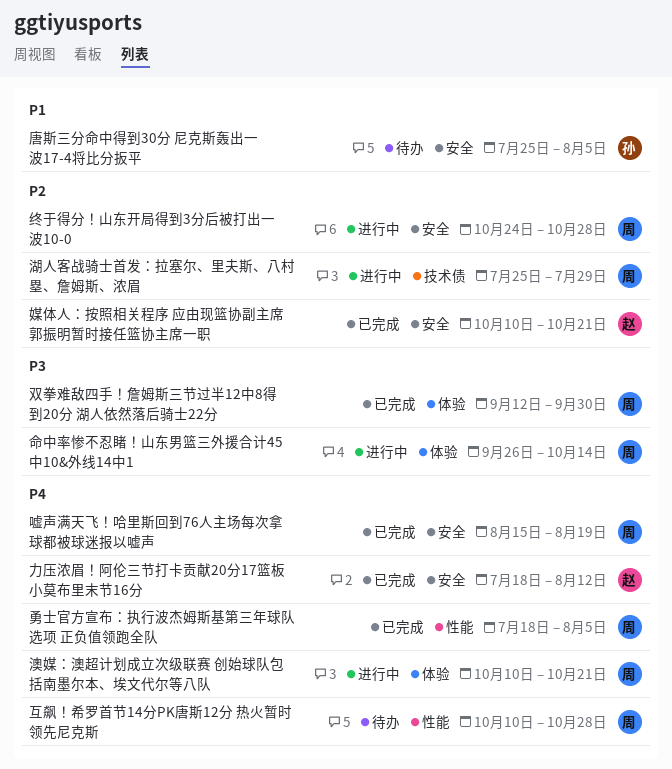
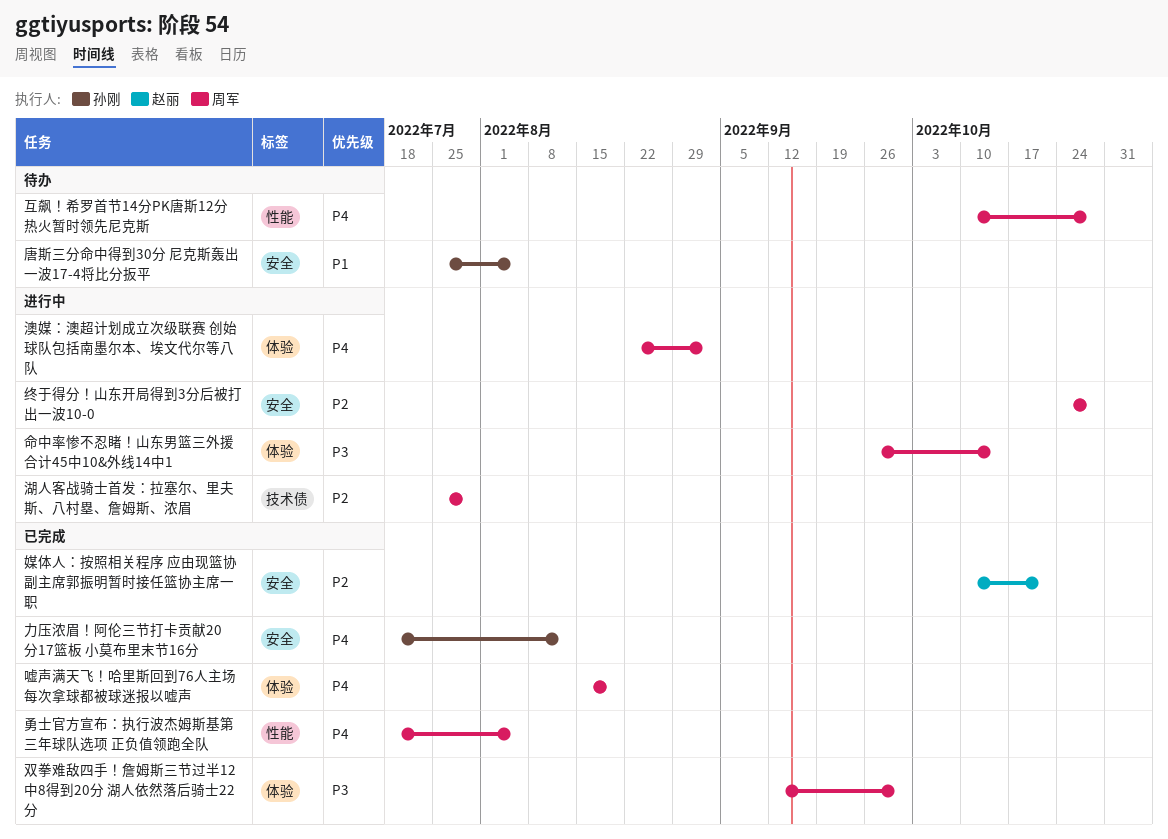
力压浓眉！阿伦三节打卡贡献20分17篮板 小莫布里末节16分, owner: 赵丽 -> 孙刚
嘘声满天飞！哈里斯回到76人主场每次拿球都被球迷报以嘘声, label: 安全 -> 体验
澳媒：澳超计划成立次级联赛 创始球队包括南墨尔本、埃文代尔等八队, start: Oct 10 -> Aug 22
澳媒：澳超计划成立次级联赛 创始球队包括南墨尔本、埃文代尔等八队, due: Oct 21 -> Sep 2

